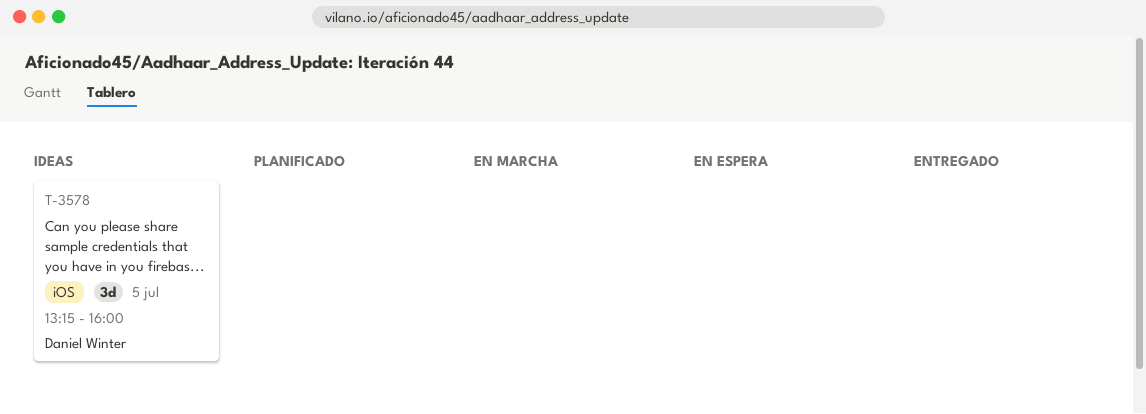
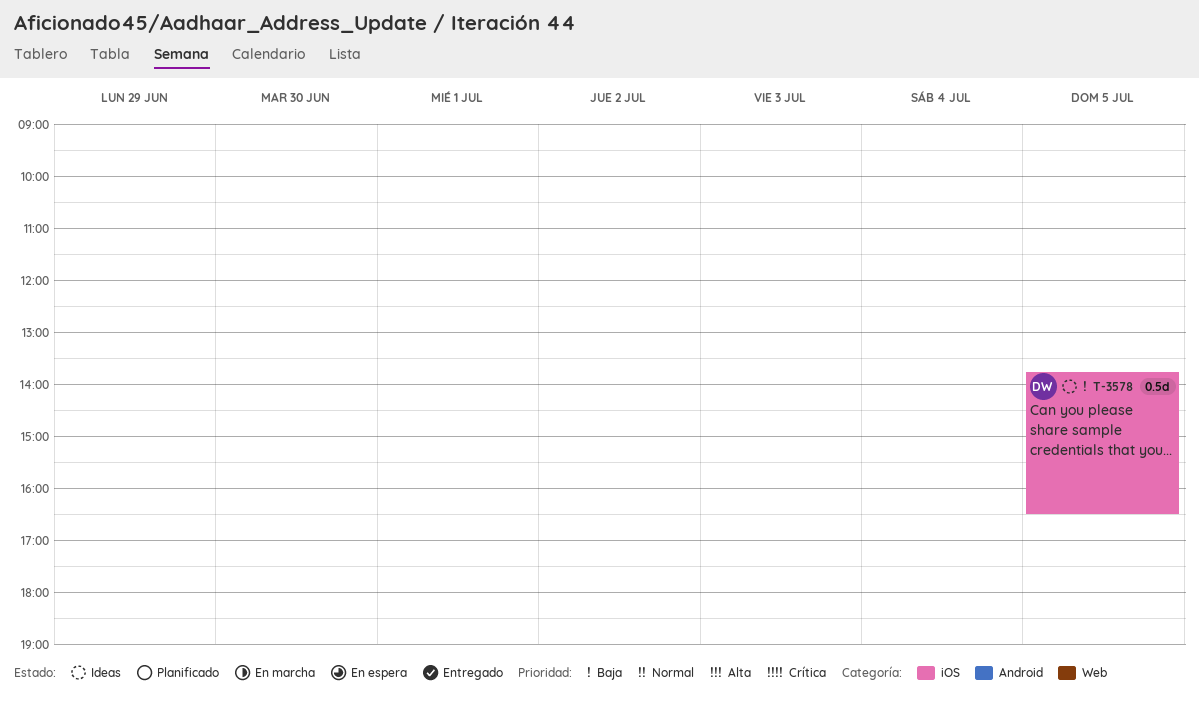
T-3578, estimate: 3d -> 0.5d
T-3578, begins: 13:15 -> 13:45
T-3578, ends: 16:00 -> 16:30

